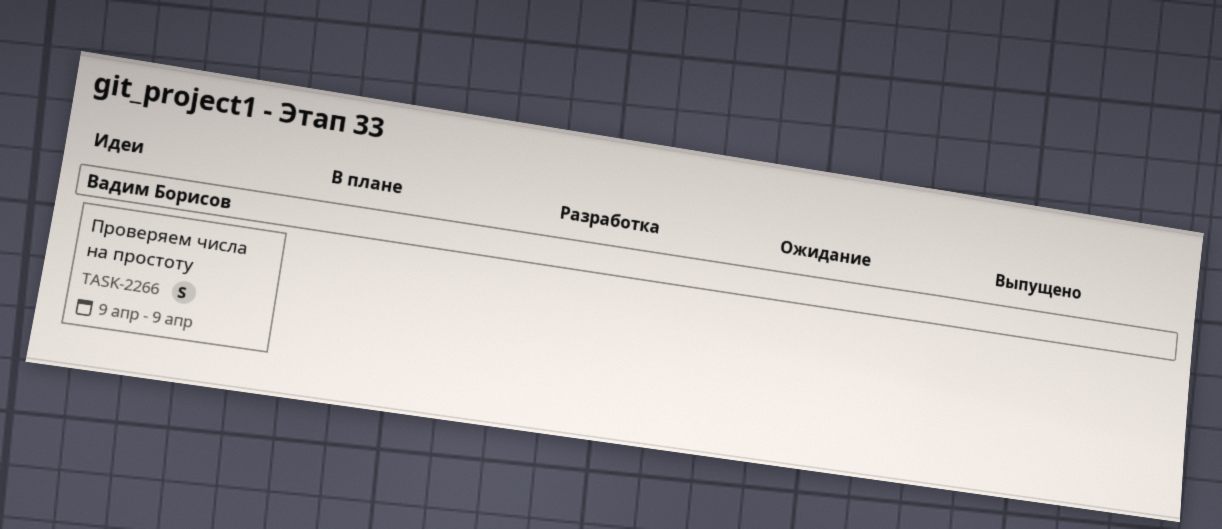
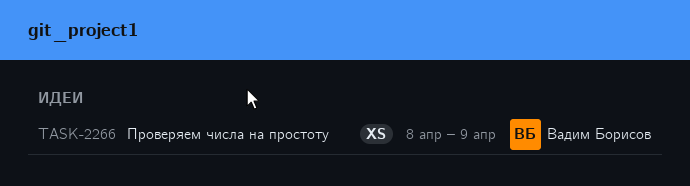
TASK-2266, estimate: S -> XS
TASK-2266, start: Apr 9 -> Apr 8

